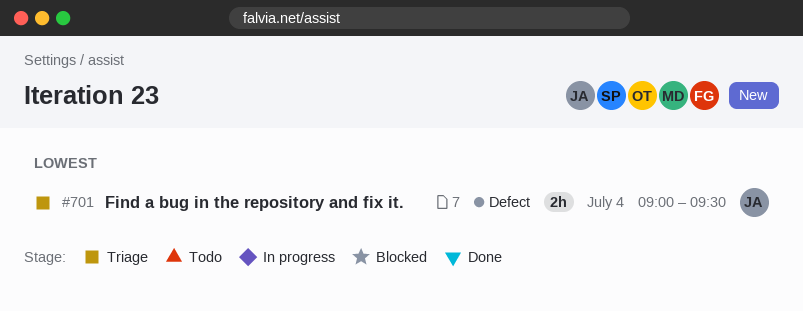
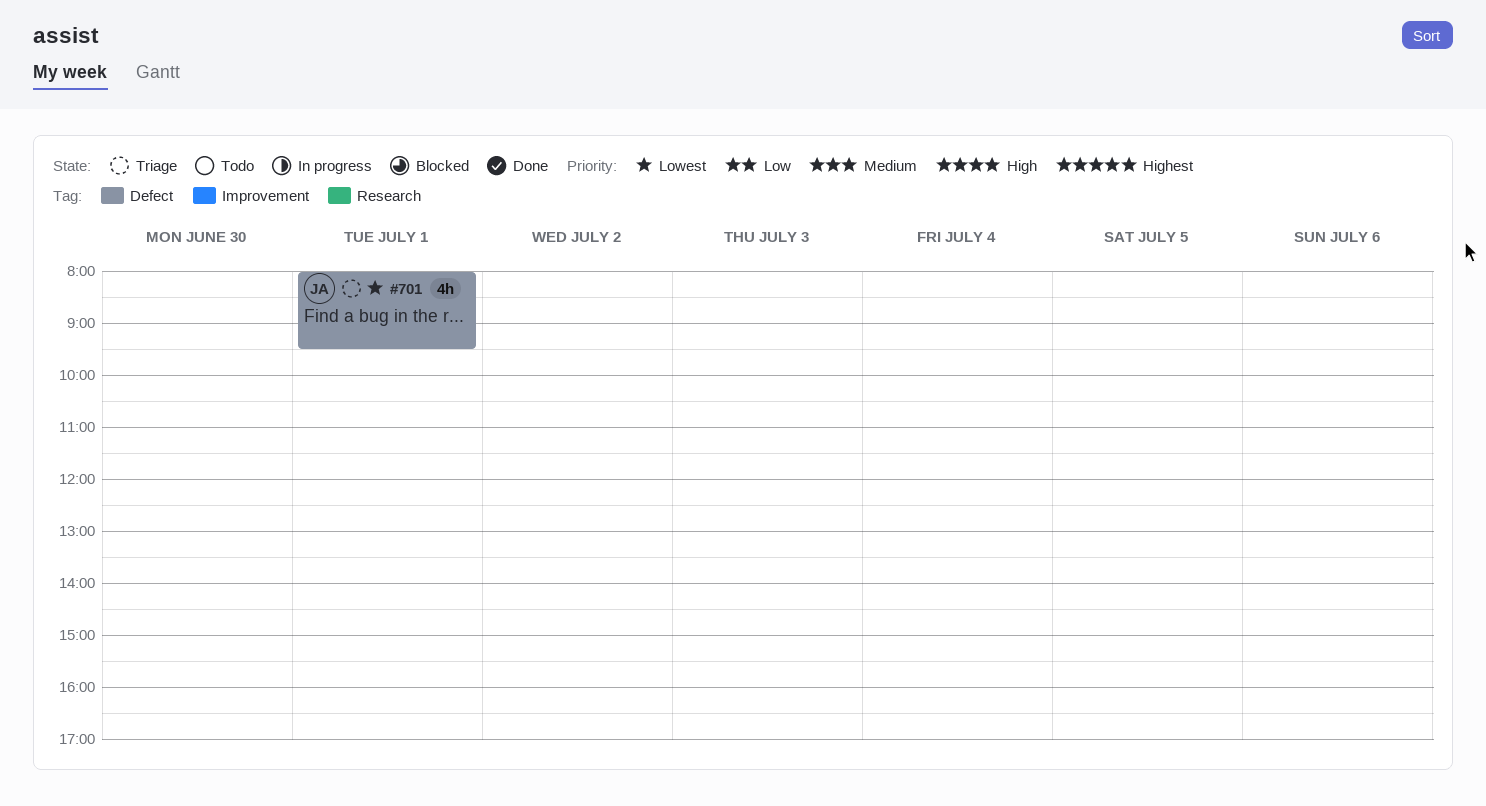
#701, estimate: 2h -> 4h
#701, day: Jul 4 -> Jul 1
#701, begins: 09:00 -> 08:00

